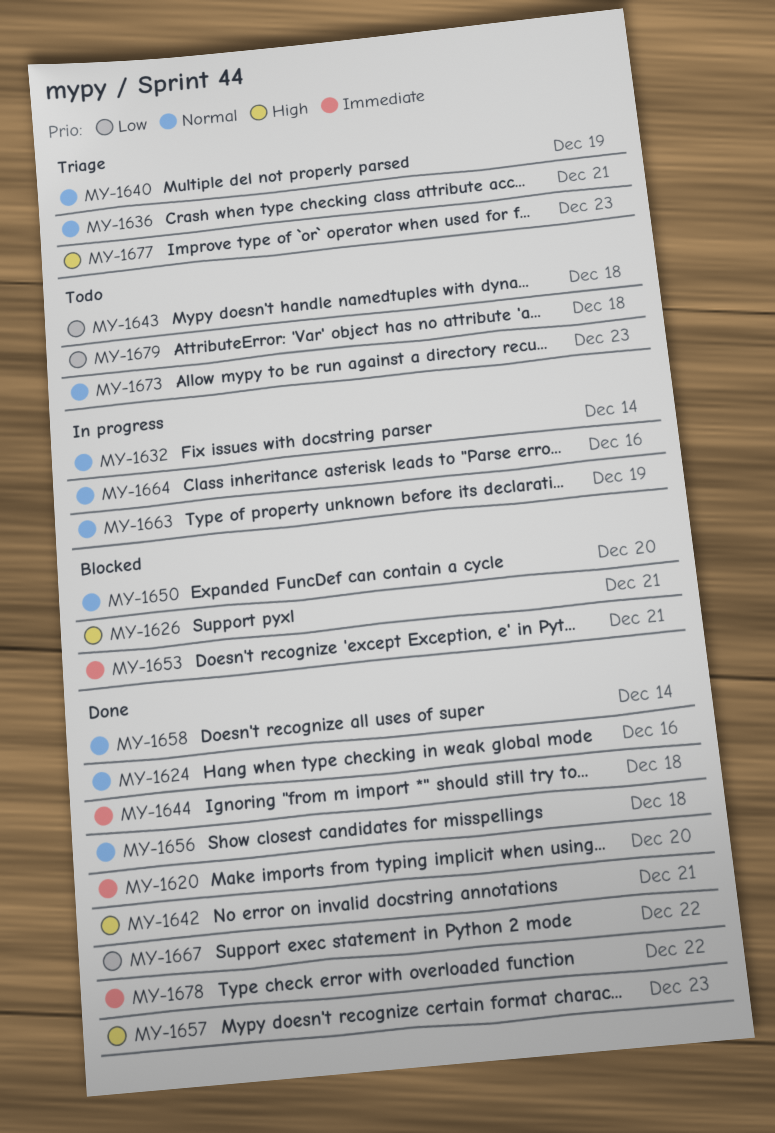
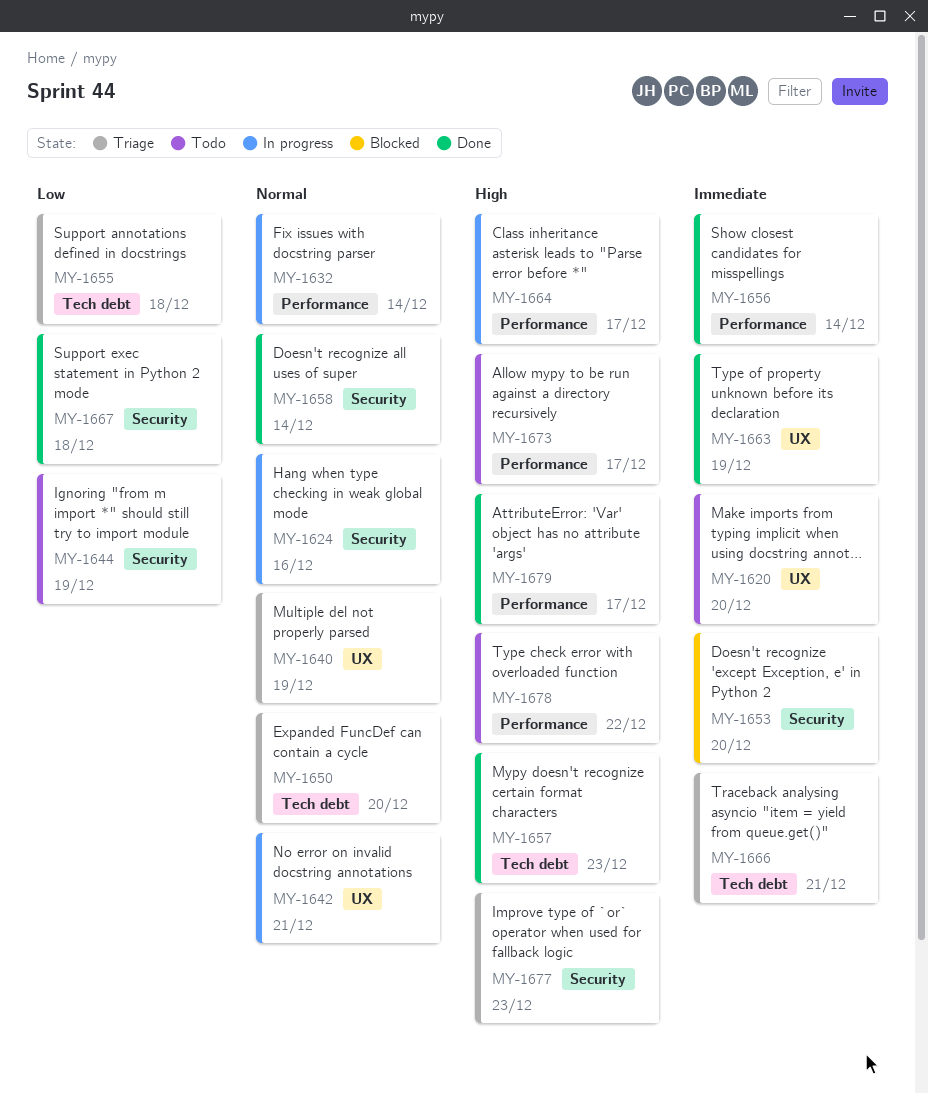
MY-1620, status: Done -> Todo
MY-1624, status: Done -> In progress
MY-1626: present -> none
MY-1636: present -> none
MY-1642, status: Done -> In progress
MY-1642, priority: High -> Normal
MY-1643: present -> none
MY-1644, status: Done -> Todo
MY-1644, priority: Immediate -> Low
MY-1644, due: Dec 18 -> Dec 19
MY-1650, status: Blocked -> Triage
MY-1653, due: Dec 21 -> Dec 20
MY-1655: none -> present
MY-1656, priority: Normal -> Immediate
MY-1656, due: Dec 18 -> Dec 14
MY-1663, status: In progress -> Done
MY-1663, priority: Normal -> Immediate
MY-1664, priority: Normal -> High
MY-1664, due: Dec 16 -> Dec 17
MY-1666: none -> present
MY-1667, due: Dec 22 -> Dec 18
MY-1673, priority: Normal -> High
MY-1673, due: Dec 23 -> Dec 17
MY-1678, status: Done -> Todo
MY-1678, priority: Immediate -> High
MY-1679, status: Todo -> Done
MY-1679, priority: Low -> High
MY-1679, due: Dec 18 -> Dec 17

